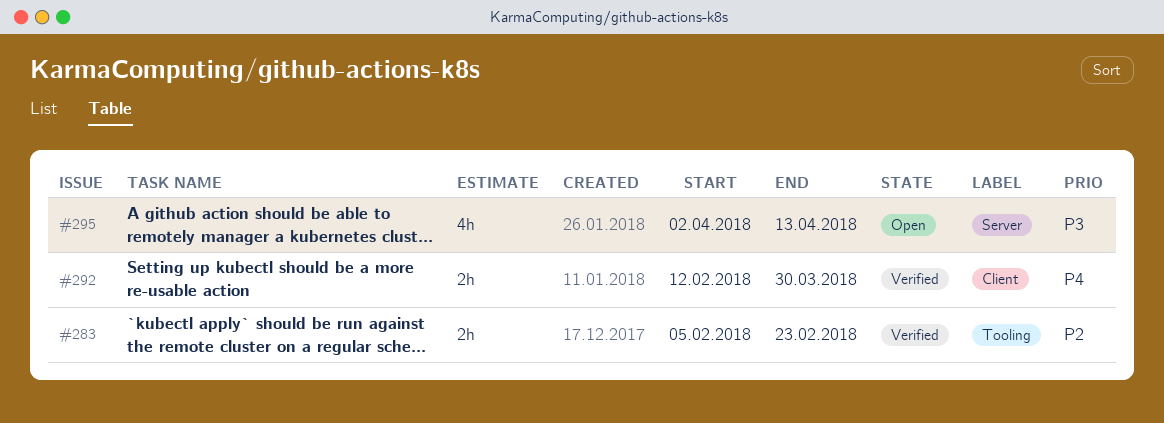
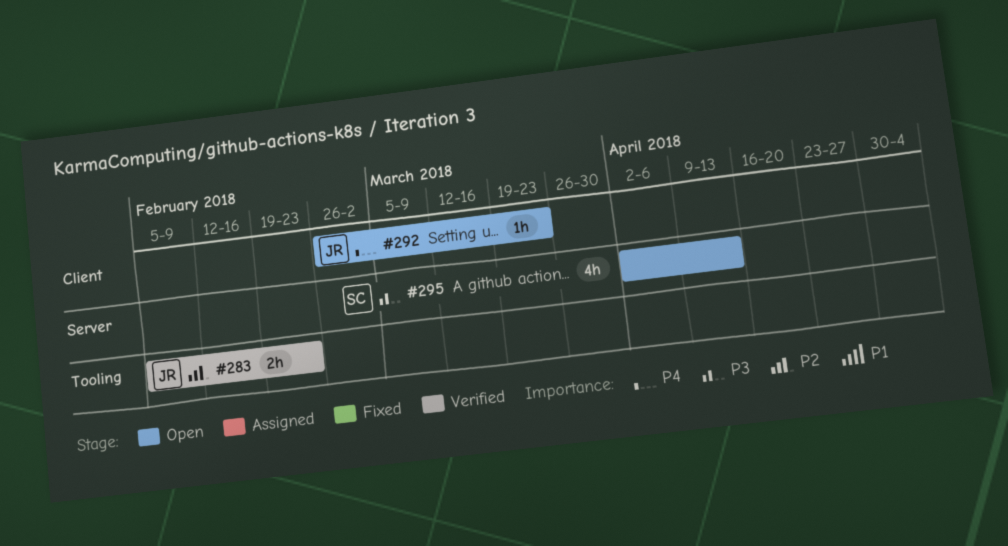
#292, status: Verified -> Open
#292, estimate: 2h -> 1h
#292, start: Feb 12 -> Feb 26
#292, due: Mar 30 -> Mar 23

